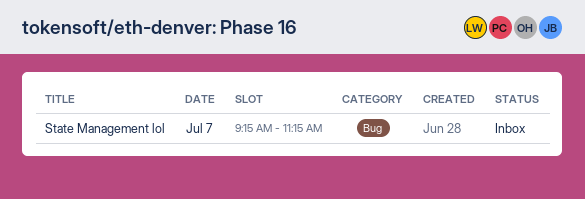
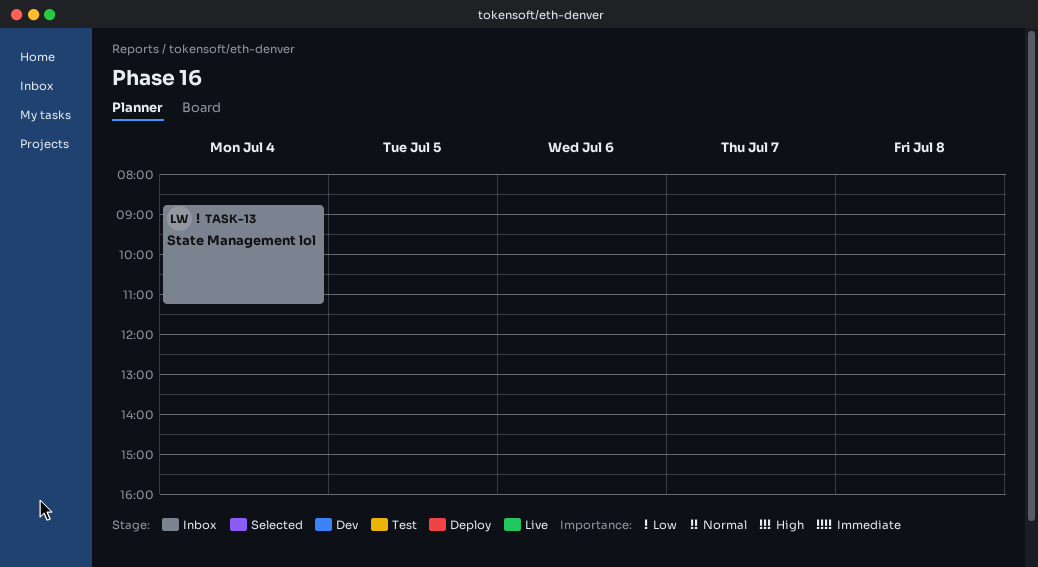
State Management lol, day: Jul 7 -> Jul 4
State Management lol, begins: 09:15 -> 08:45

